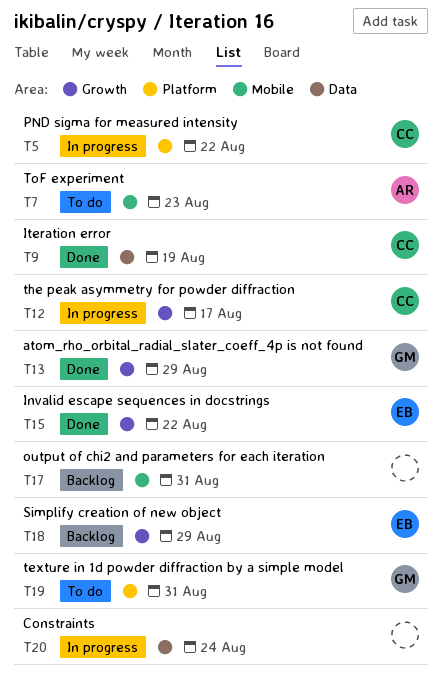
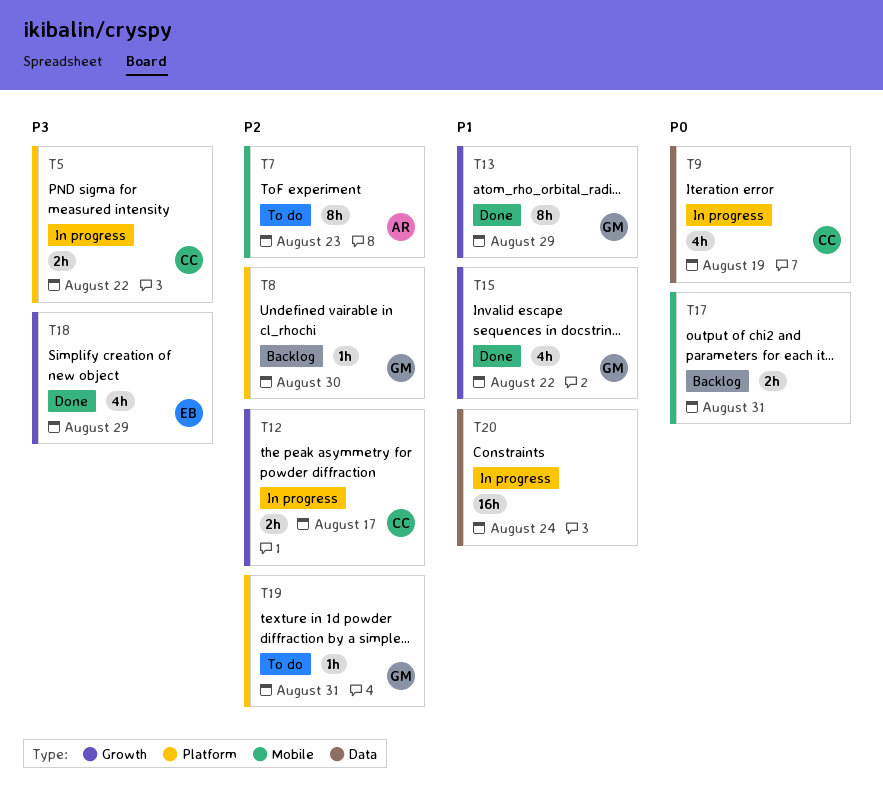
T8: none -> present
T9, status: Done -> In progress
T15, owner: EB -> GM
T18, status: Backlog -> Done

